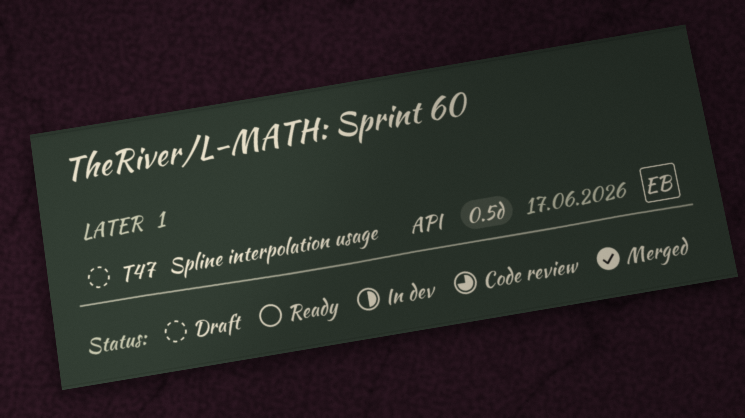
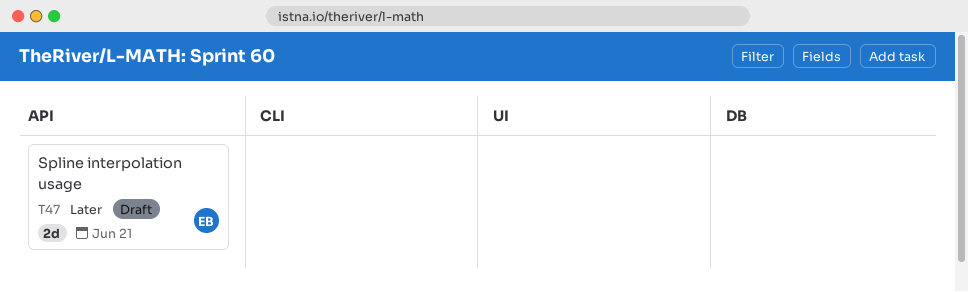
T47, estimate: 0.5d -> 2d
T47, due: Jun 17 -> Jun 21

